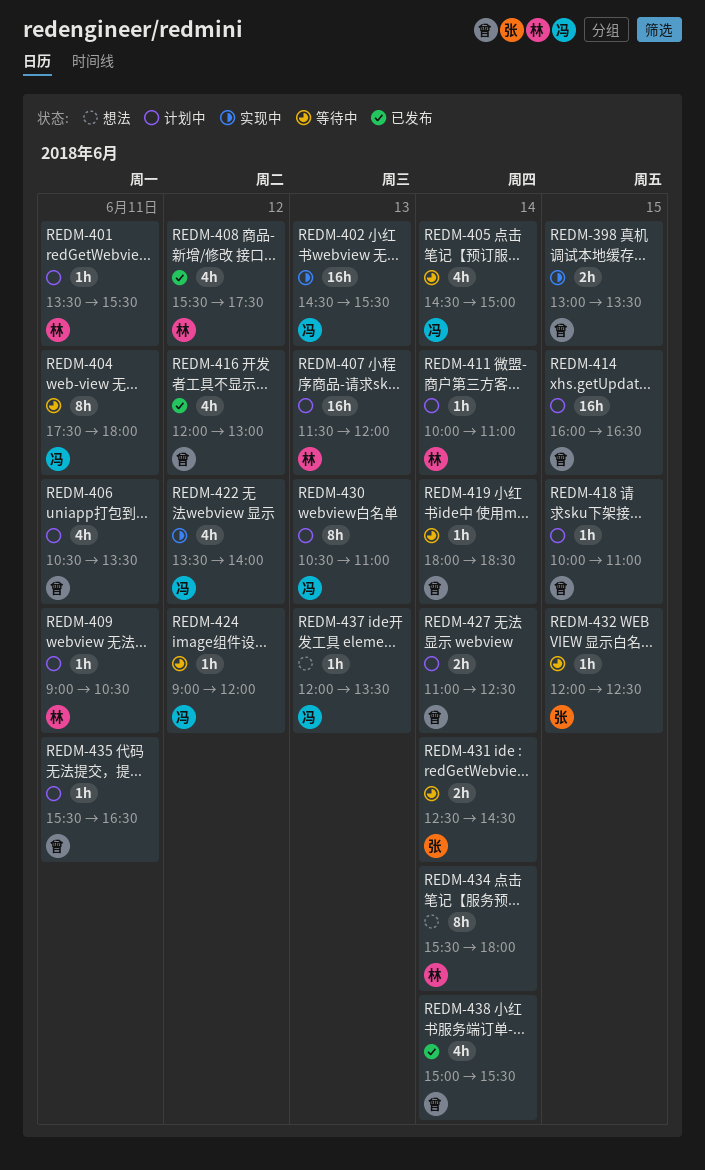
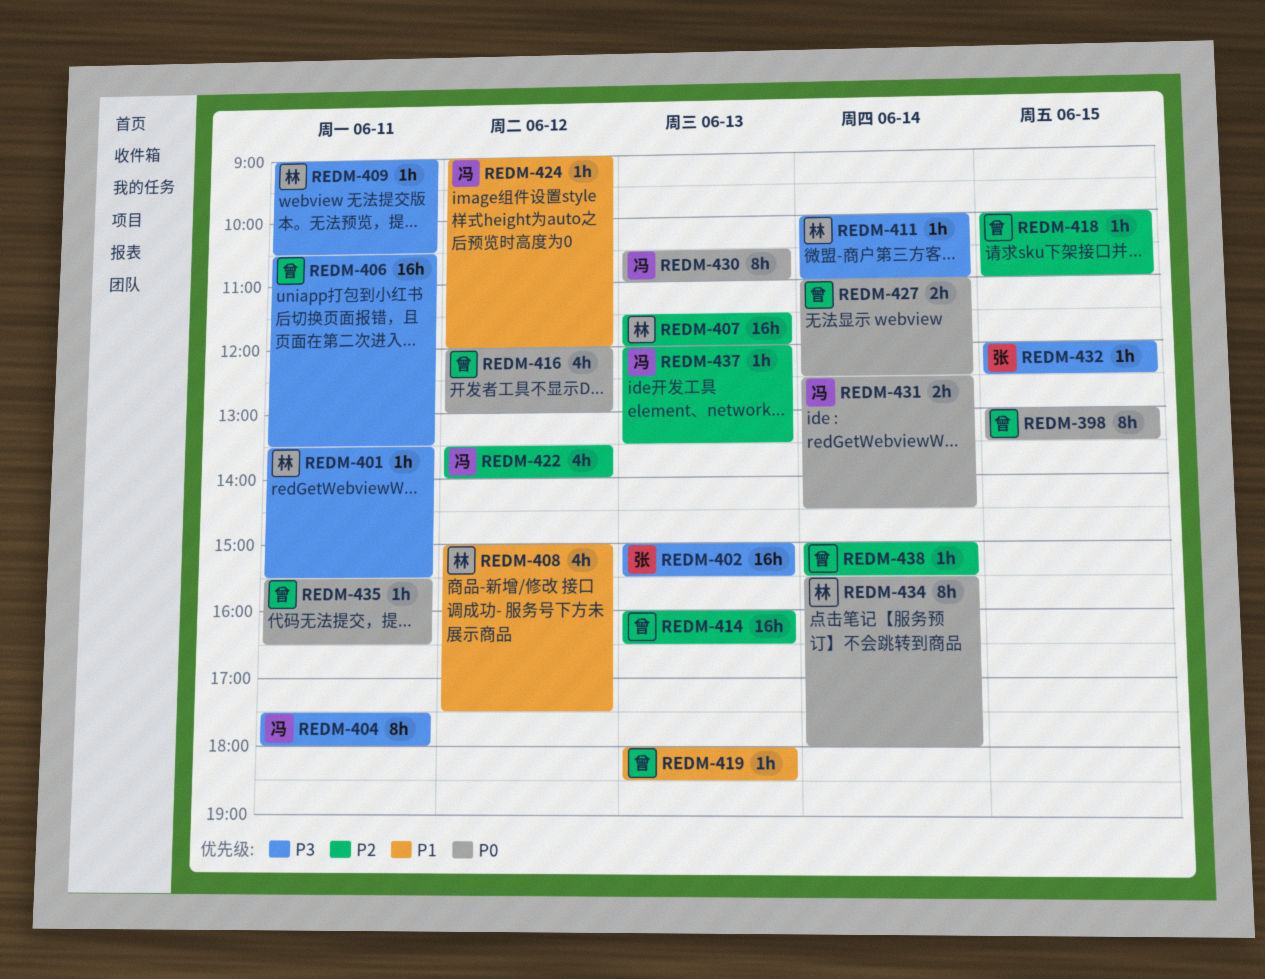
REDM-398, estimate: 2h -> 8h
REDM-402, owner: 冯 -> 张
REDM-402, begins: 14:30 -> 15:00
REDM-405: present -> none
REDM-406, estimate: 4h -> 16h
REDM-408, begins: 15:30 -> 15:00
REDM-414, day: Jun 15 -> Jun 13
REDM-419, day: Jun 14 -> Jun 13
REDM-431, owner: 张 -> 冯
REDM-438, estimate: 4h -> 1h

